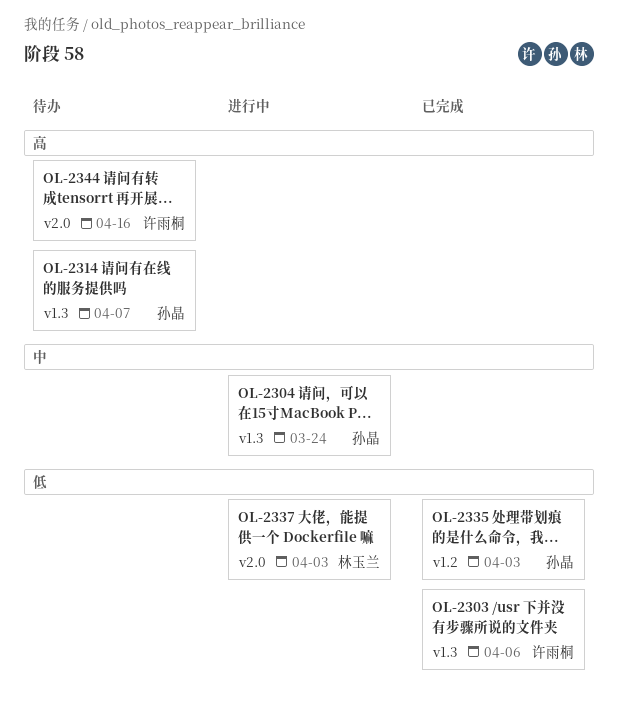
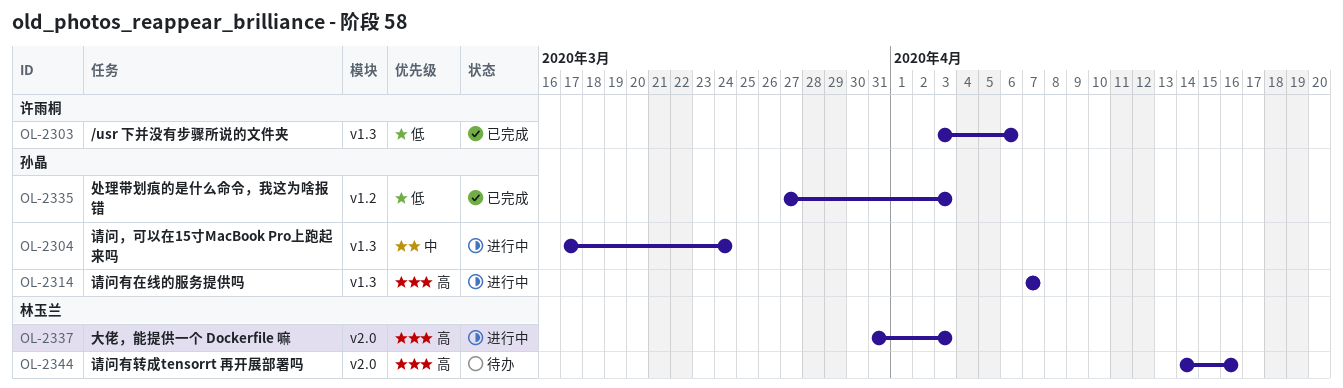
OL-2314, status: 待办 -> 进行中
OL-2337, priority: 低 -> 高
OL-2344, owner: 许雨桐 -> 林玉兰

